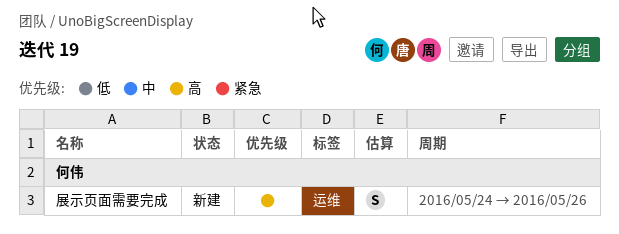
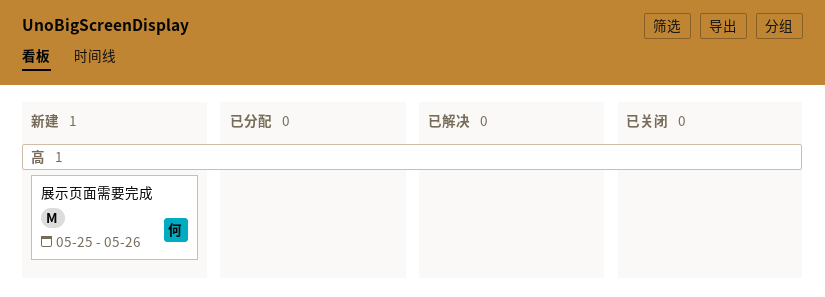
展示页面需要完成, estimate: S -> M
展示页面需要完成, start: May 24 -> May 25

